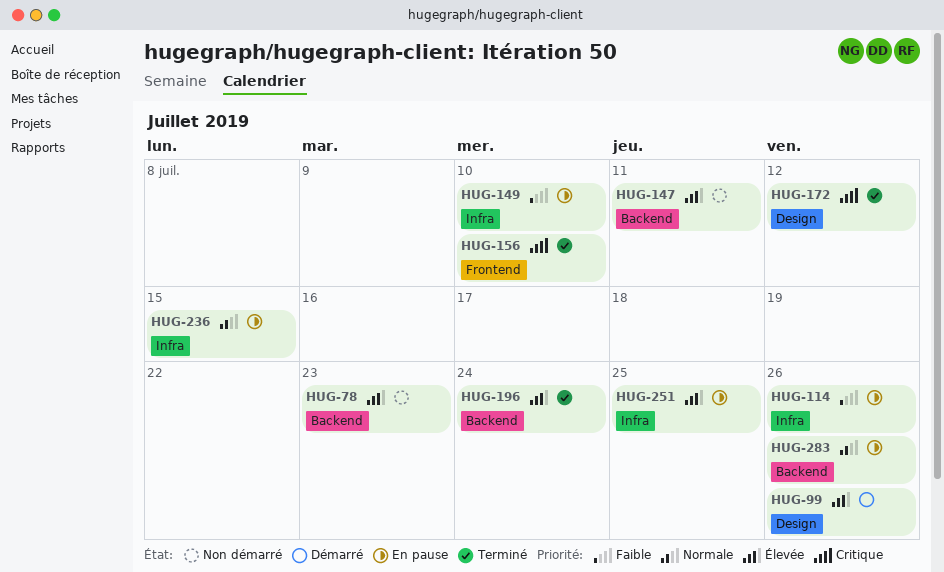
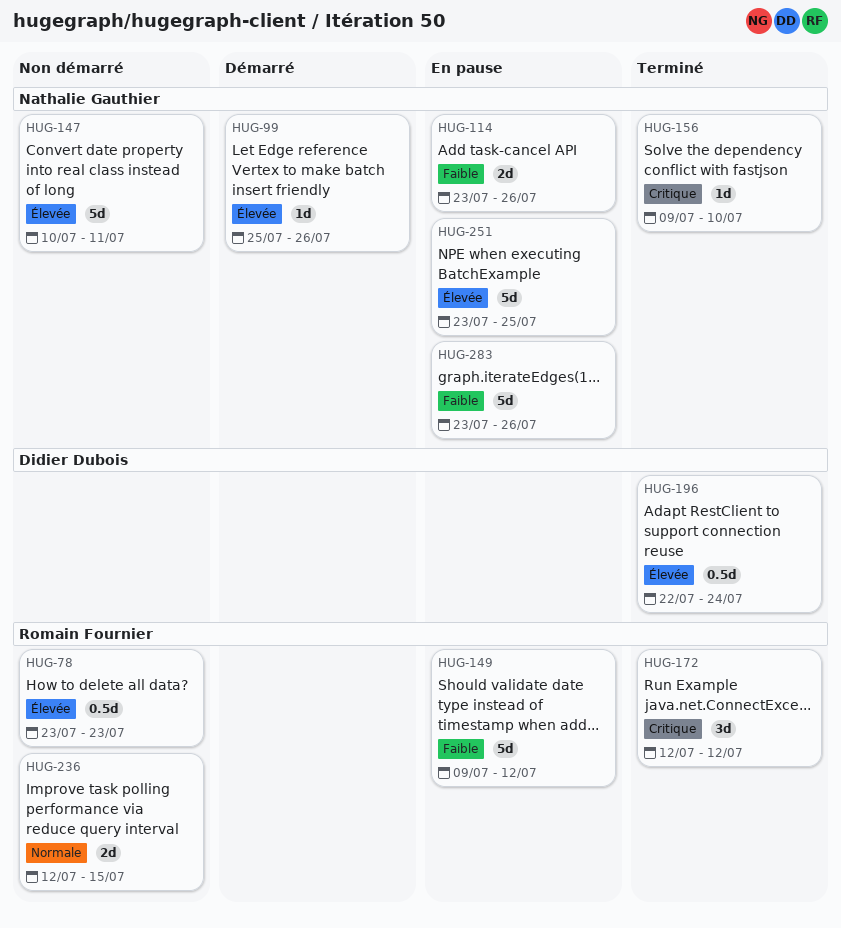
HUG-149, due: Jul 10 -> Jul 12
HUG-236, status: En pause -> Non démarré
HUG-283, priority: Normale -> Faible

